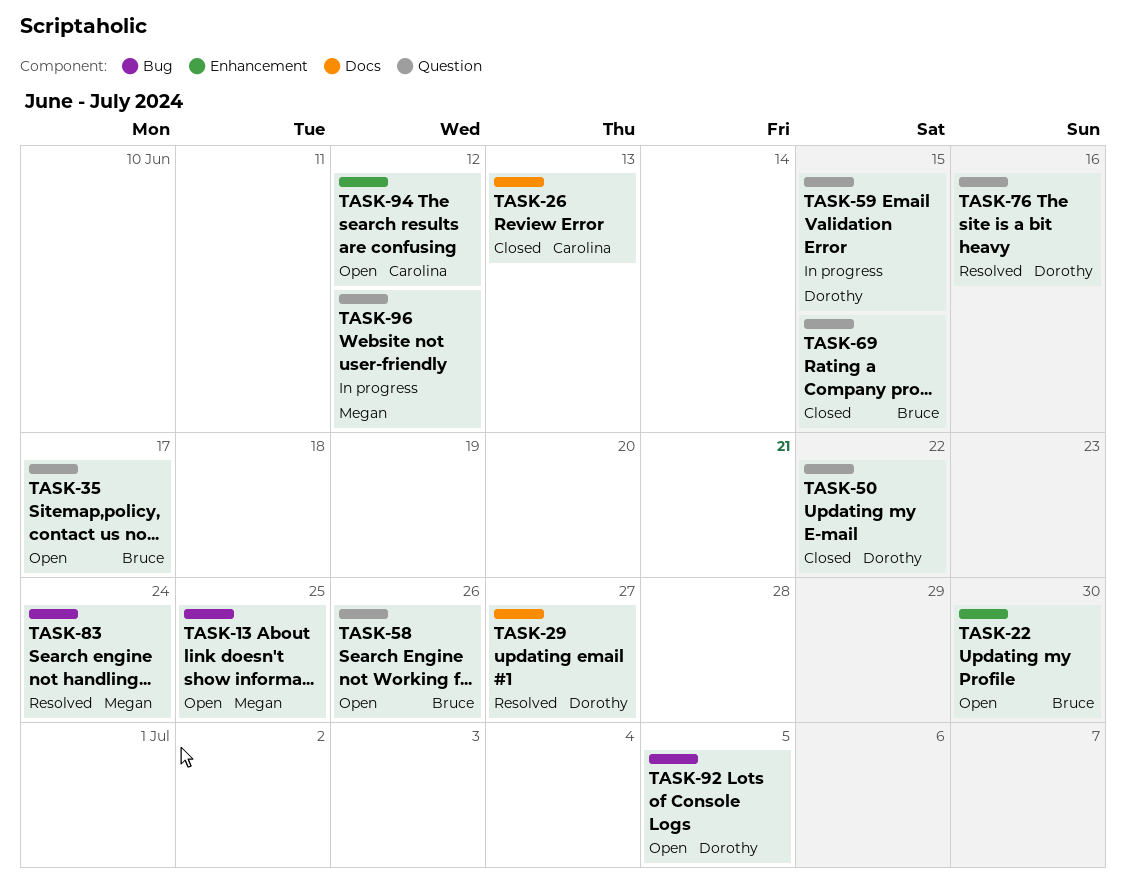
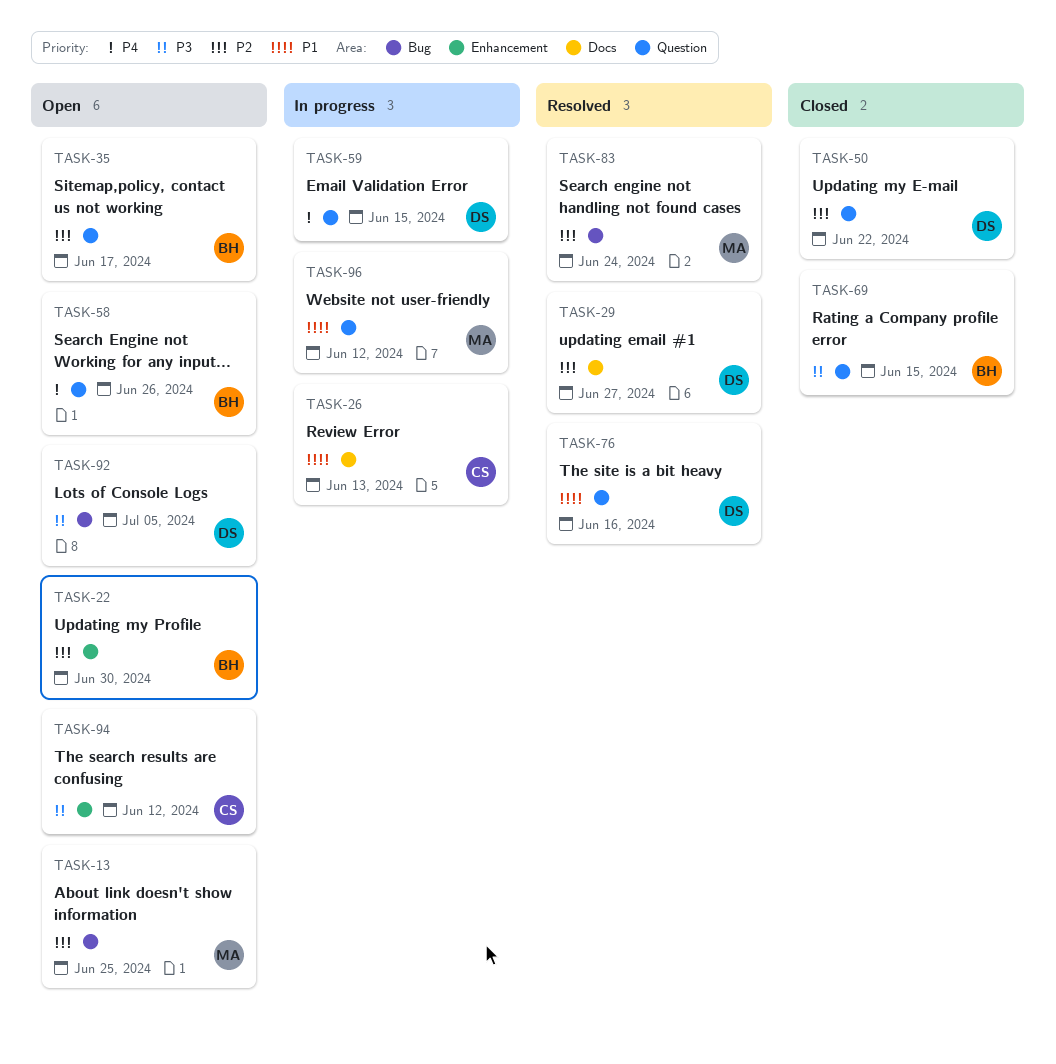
TASK-26, status: Closed -> In progress

